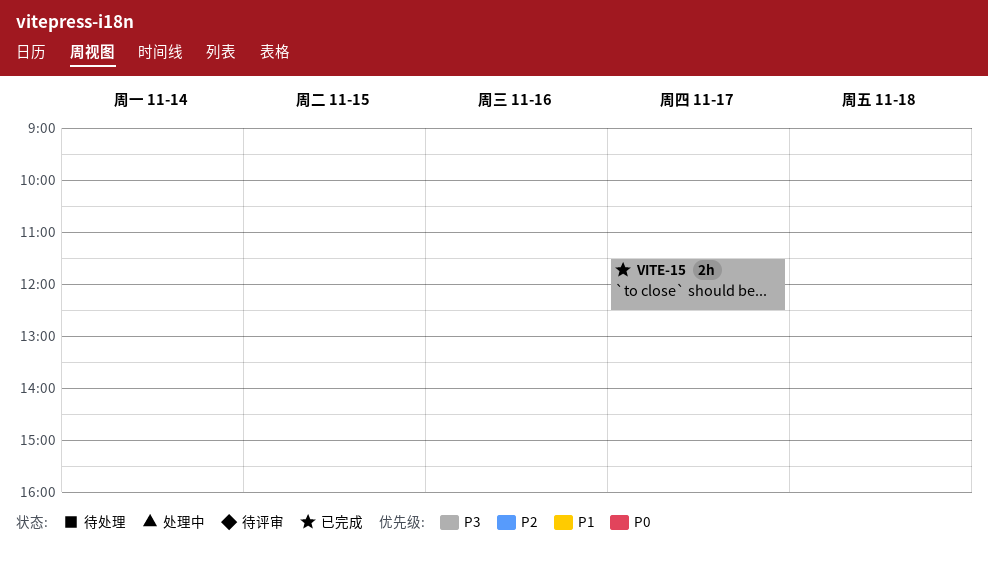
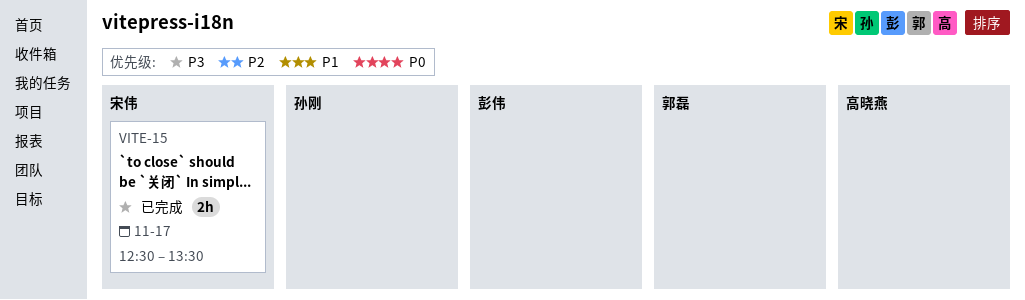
VITE-15, begins: 11:30 -> 12:30
VITE-15, ends: 12:30 -> 13:30

